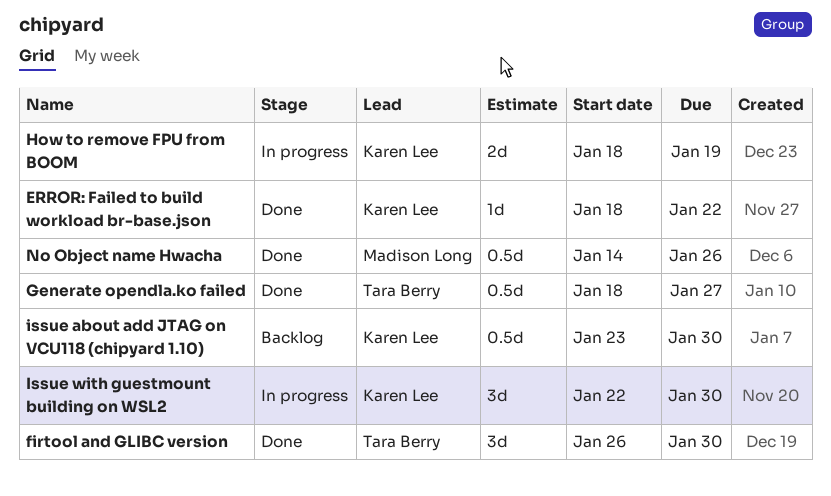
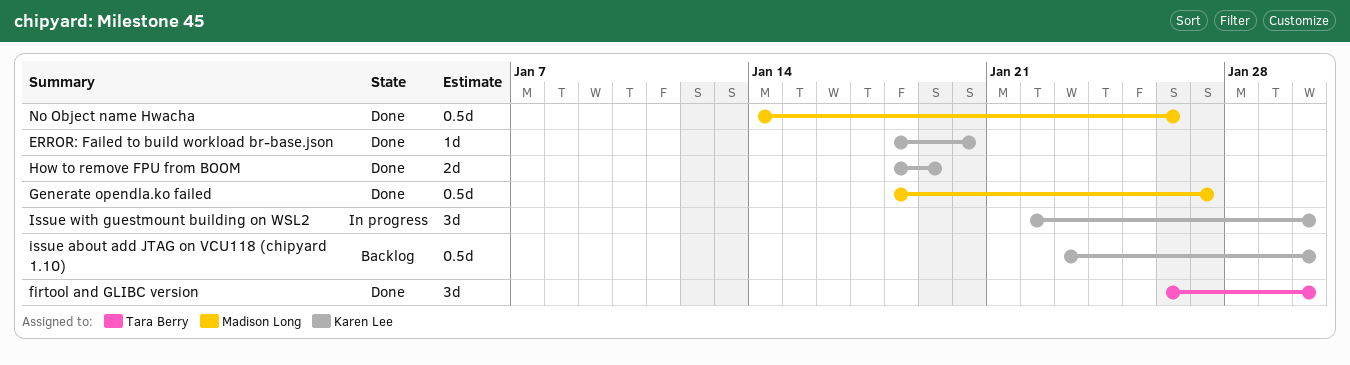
ERROR: Failed to build workload br-base.json, due: Jan 22 -> Jan 20
Generate opendla.ko failed, owner: Tara Berry -> Madison Long
How to remove FPU from BOOM, status: In progress -> Done

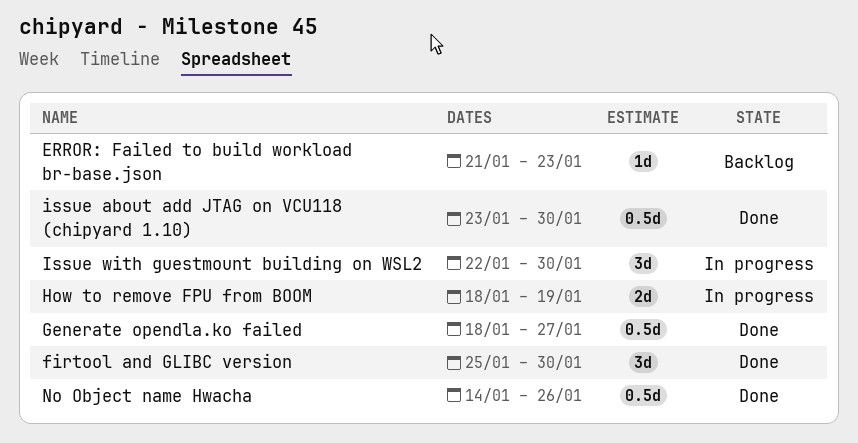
ERROR: Failed to build workload br-base.json, status: Done -> Backlog
ERROR: Failed to build workload br-base.json, start: Jan 18 -> Jan 21
ERROR: Failed to build workload br-base.json, due: Jan 20 -> Jan 23
firtool and GLIBC version, start: Jan 26 -> Jan 25
How to remove FPU from BOOM, status: Done -> In progress
issue about add JTAG on VCU118 (chipyard 1.10), status: Backlog -> Done

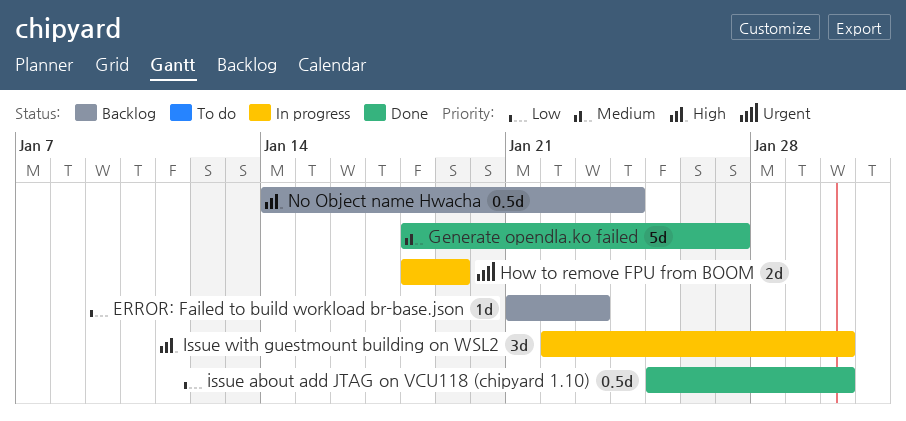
firtool and GLIBC version: present -> none
Generate opendla.ko failed, estimate: 0.5d -> 5d
issue about add JTAG on VCU118 (chipyard 1.10), start: Jan 23 -> Jan 25
No Object name Hwacha, status: Done -> Backlog
No Object name Hwacha, due: Jan 26 -> Jan 24

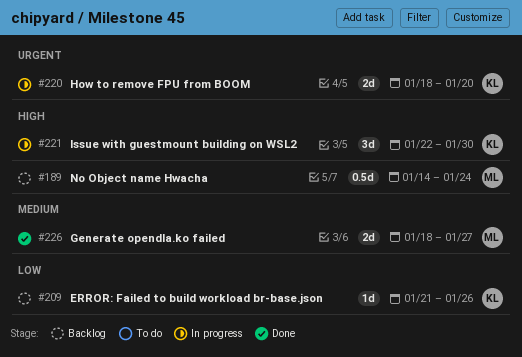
ERROR: Failed to build workload br-base.json, due: Jan 23 -> Jan 26
Generate opendla.ko failed, estimate: 5d -> 2d
How to remove FPU from BOOM, due: Jan 19 -> Jan 20
issue about add JTAG on VCU118 (chipyard 1.10): present -> none

